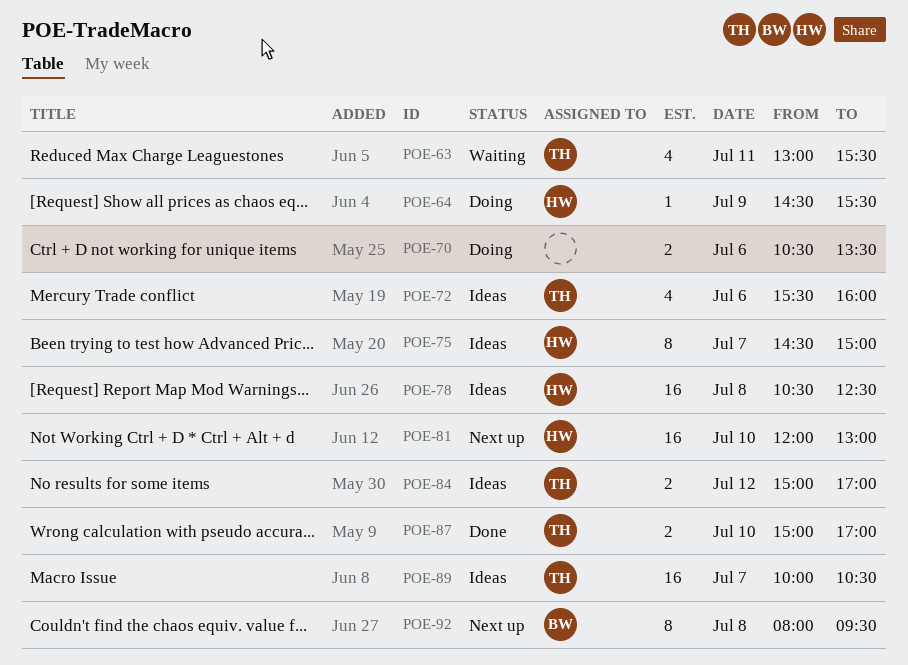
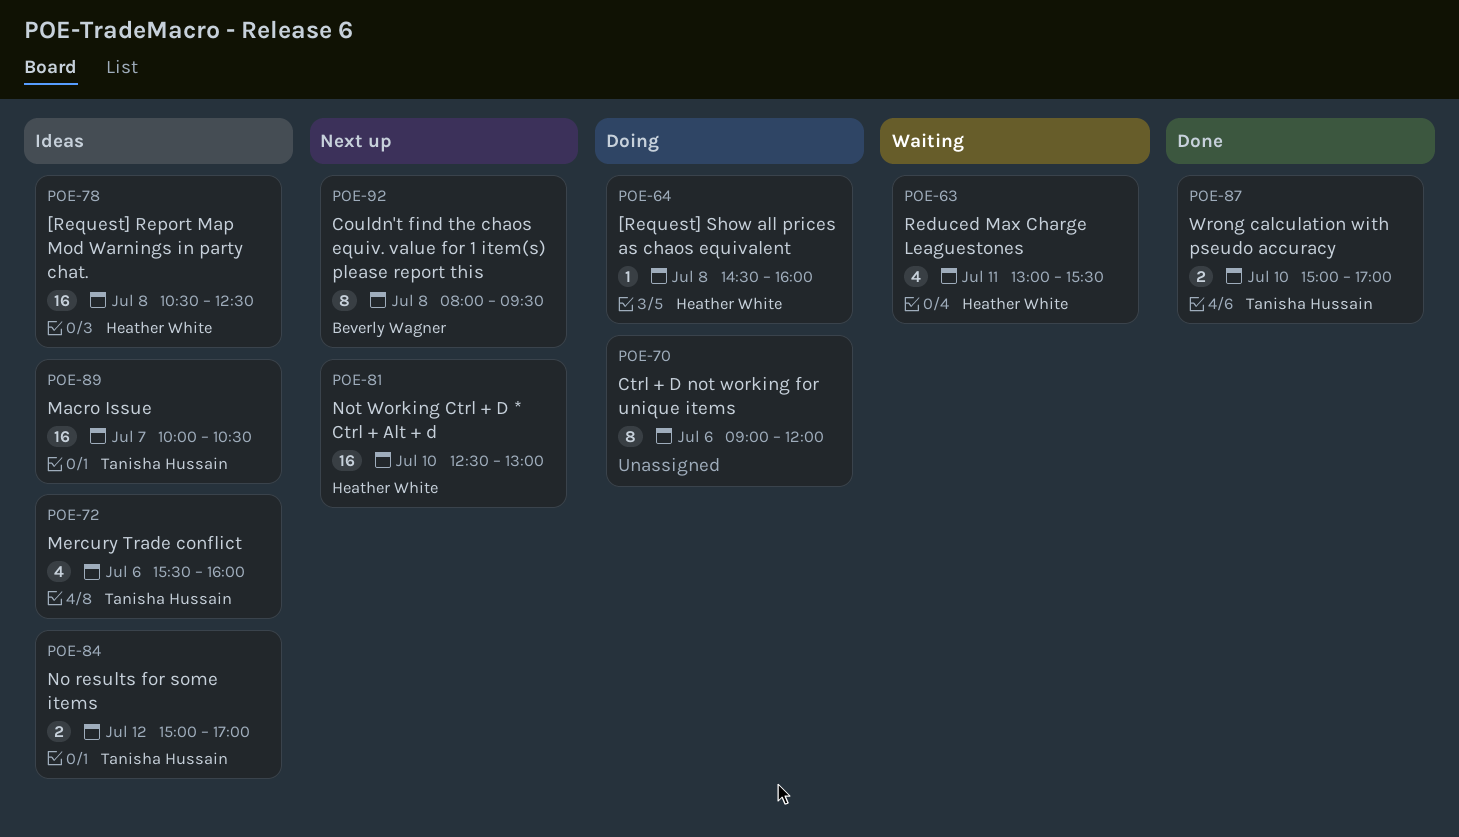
POE-63, owner: Tanisha Hussain -> Heather White
POE-64, day: Jul 9 -> Jul 8
POE-64, ends: 15:30 -> 16:00
POE-70, estimate: 2 -> 8
POE-70, begins: 10:30 -> 09:00
POE-70, ends: 13:30 -> 12:00
POE-75: present -> none
POE-81, begins: 12:00 -> 12:30

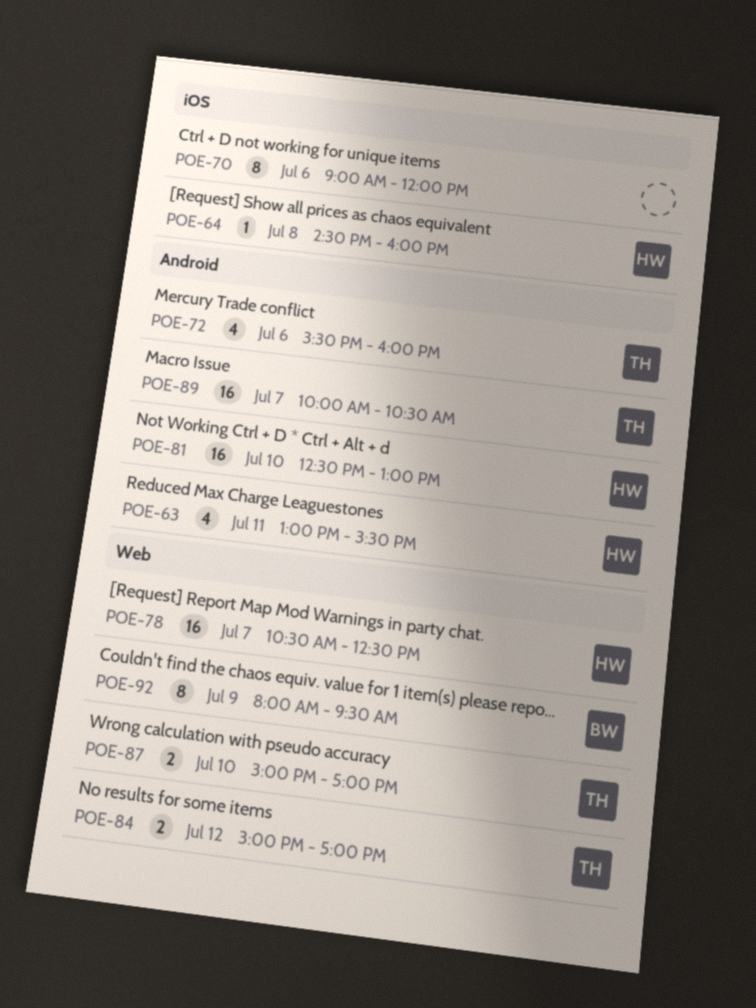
POE-78, day: Jul 8 -> Jul 7
POE-92, day: Jul 8 -> Jul 9

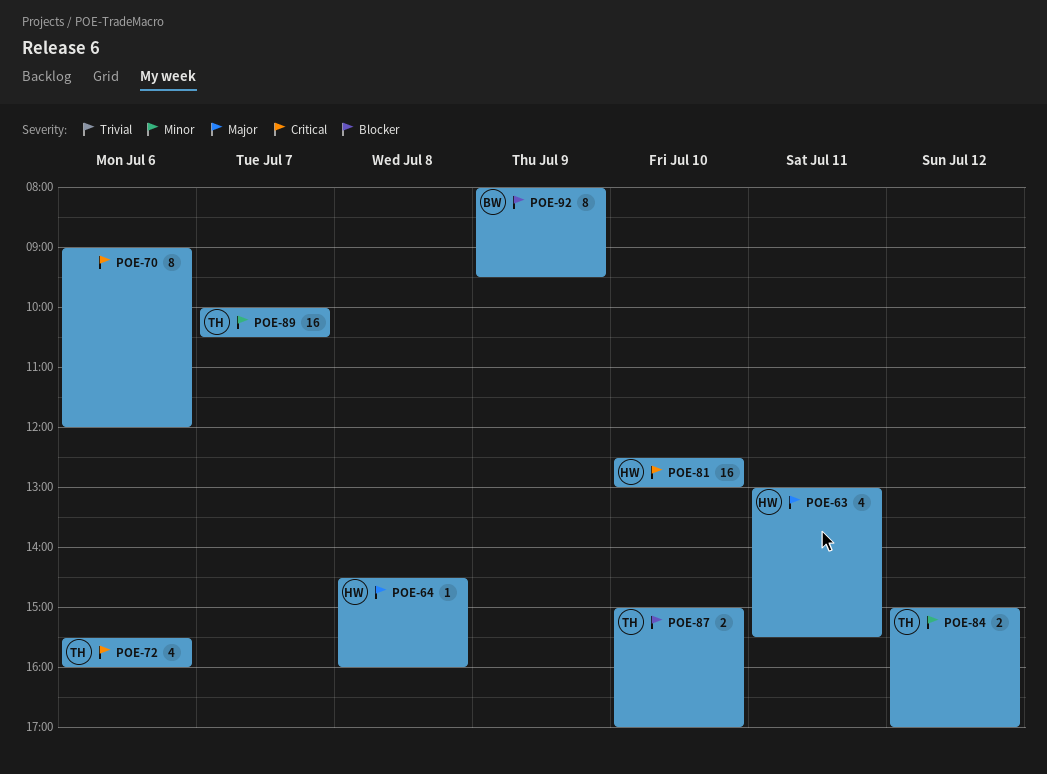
POE-78: present -> none

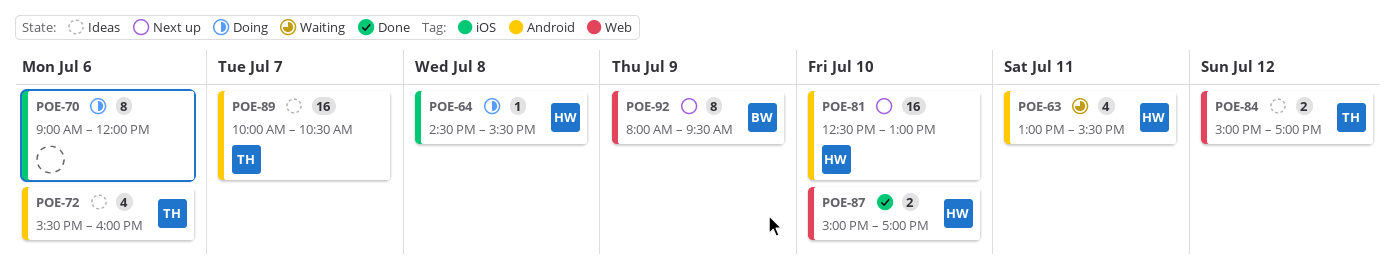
POE-64, ends: 16:00 -> 15:30
POE-87, owner: TH -> HW

